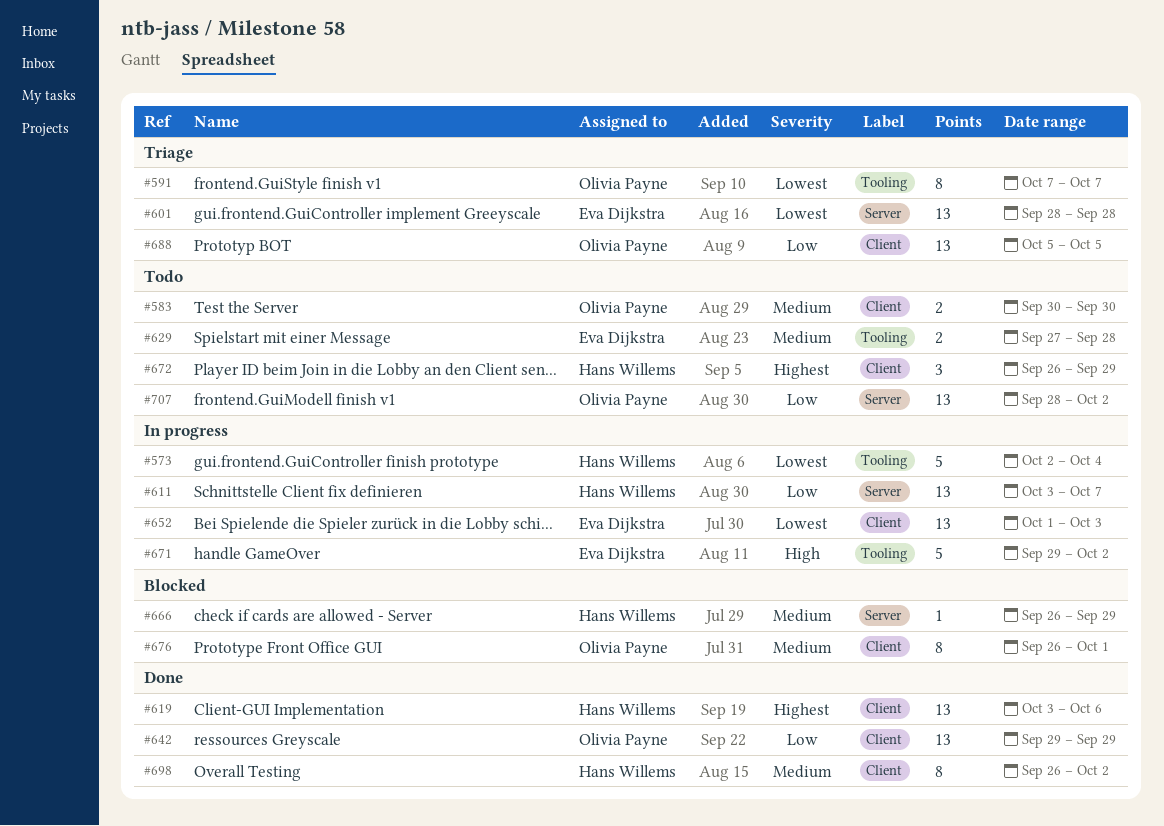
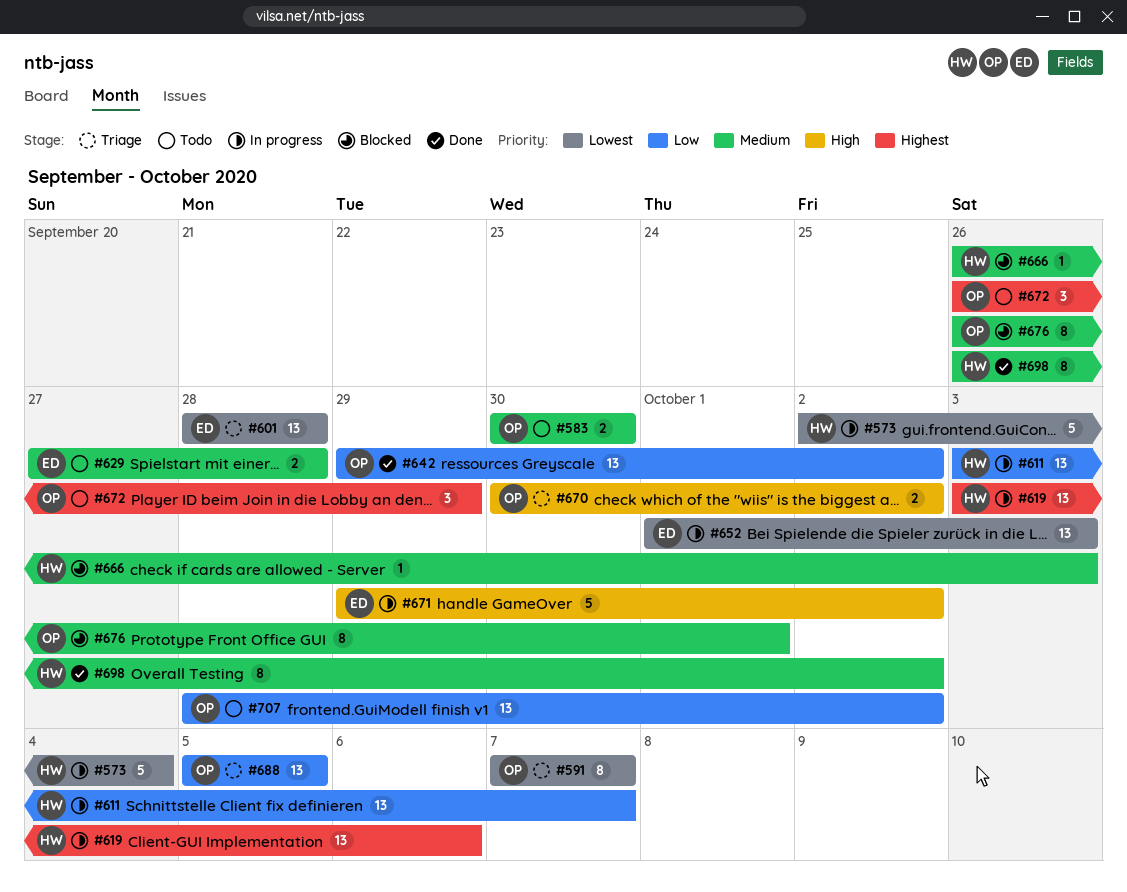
#619, status: Done -> In progress
#642, due: Sep 29 -> Oct 2
#666, due: Sep 29 -> Oct 3
#670: none -> present
#672, owner: Hans Willems -> Olivia Payne

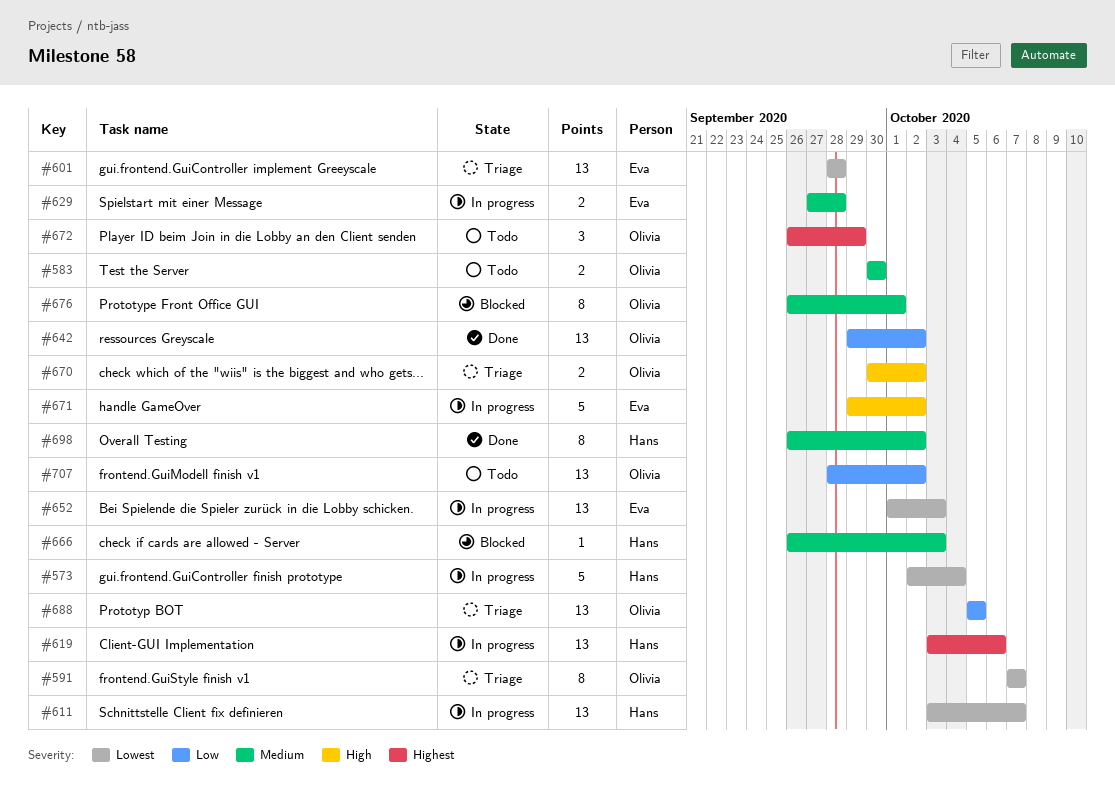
#611, priority: Low -> Lowest
#629, status: Todo -> In progress

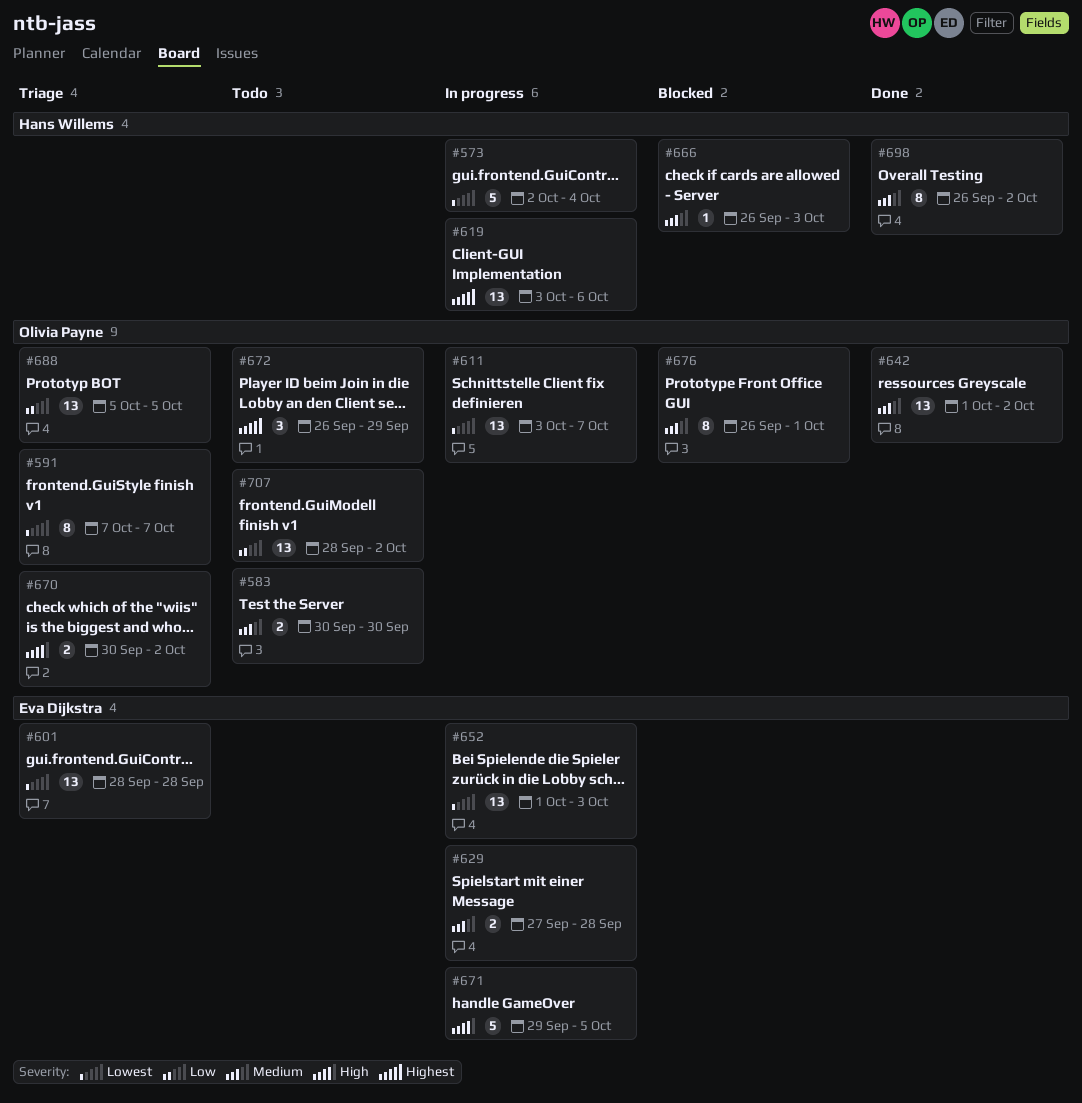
#611, owner: Hans Willems -> Olivia Payne
#642, priority: Low -> Medium
#642, start: Sep 29 -> Oct 1
#671, due: Oct 2 -> Oct 5

